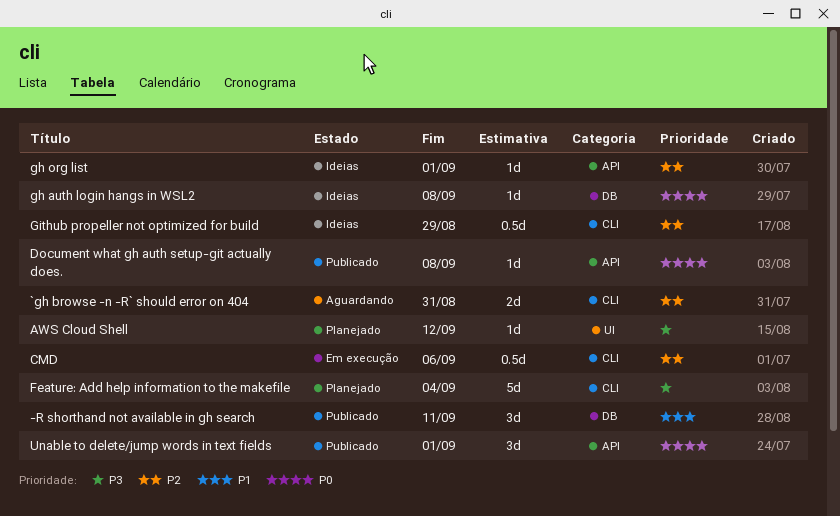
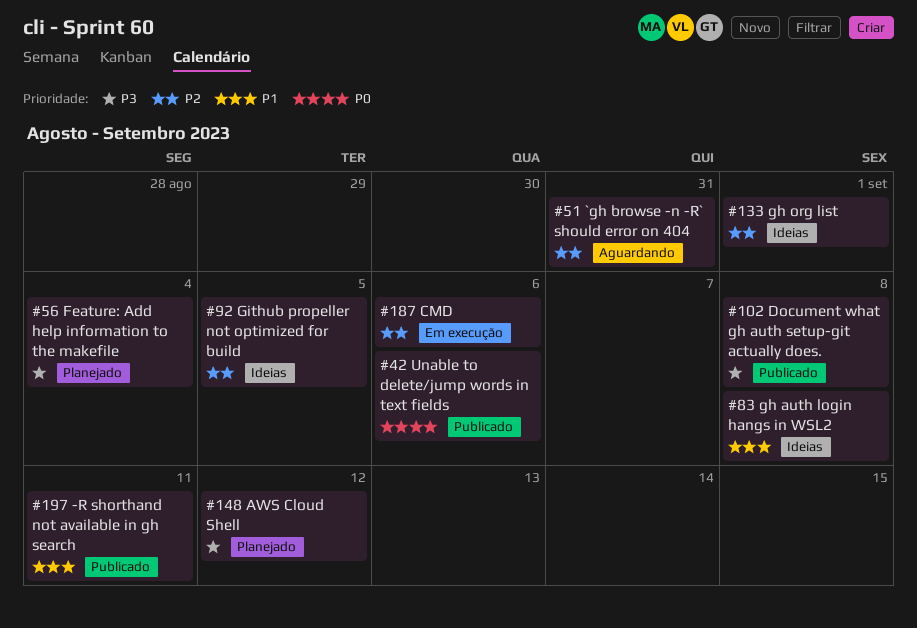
Document what gh auth setup-git actually does., priority: P0 -> P3
gh auth login hangs in WSL2, priority: P0 -> P1
Github propeller not optimized for build, due: Aug 29 -> Sep 5
Unable to delete/jump words in text fields, due: Sep 1 -> Sep 6

